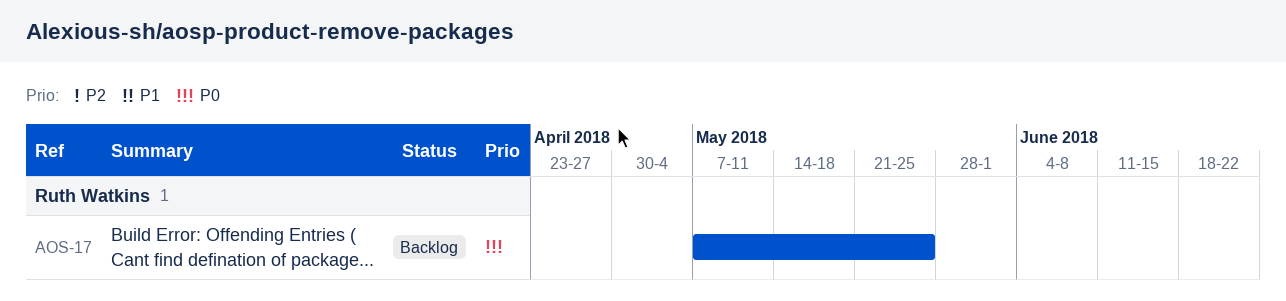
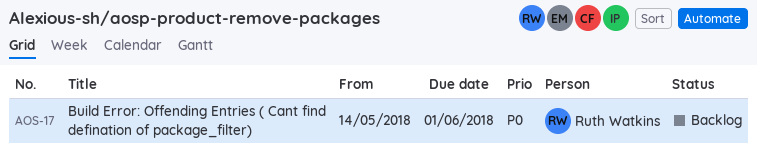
AOS-17, start: May 7 -> May 14
AOS-17, due: May 25 -> Jun 1

